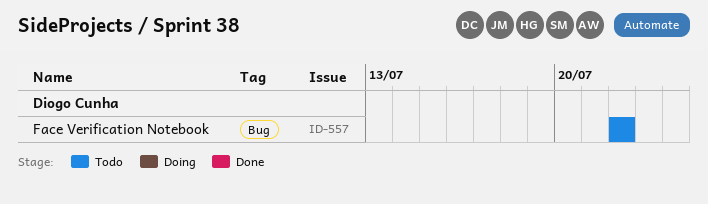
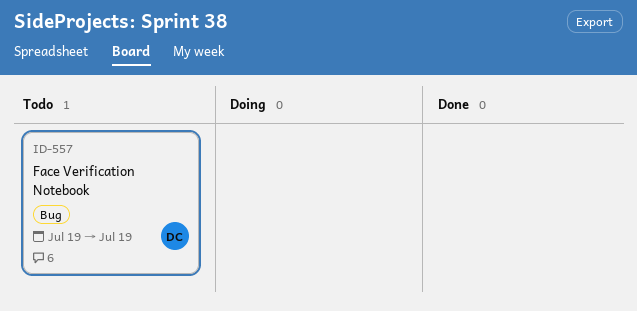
ID-557, start: Jul 22 -> Jul 19
ID-557, due: Jul 22 -> Jul 19

